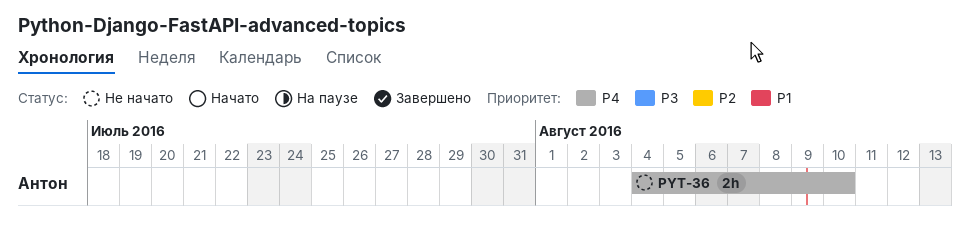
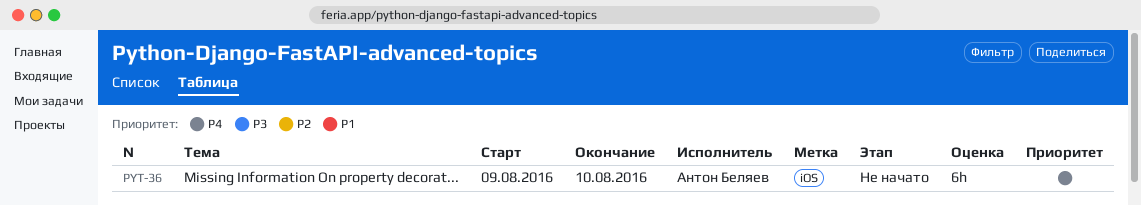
PYT-36, estimate: 2h -> 6h
PYT-36, start: Aug 4 -> Aug 9

